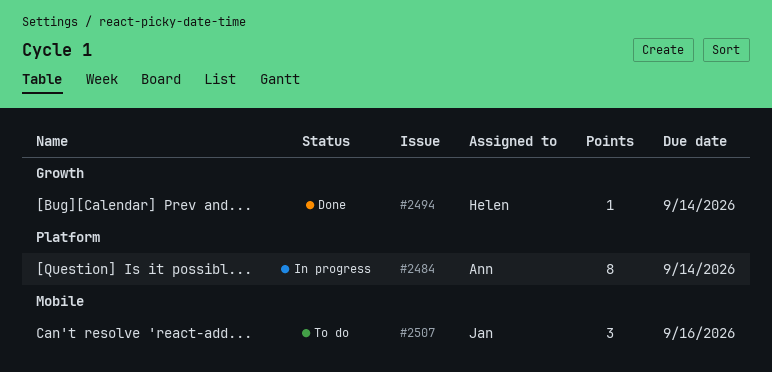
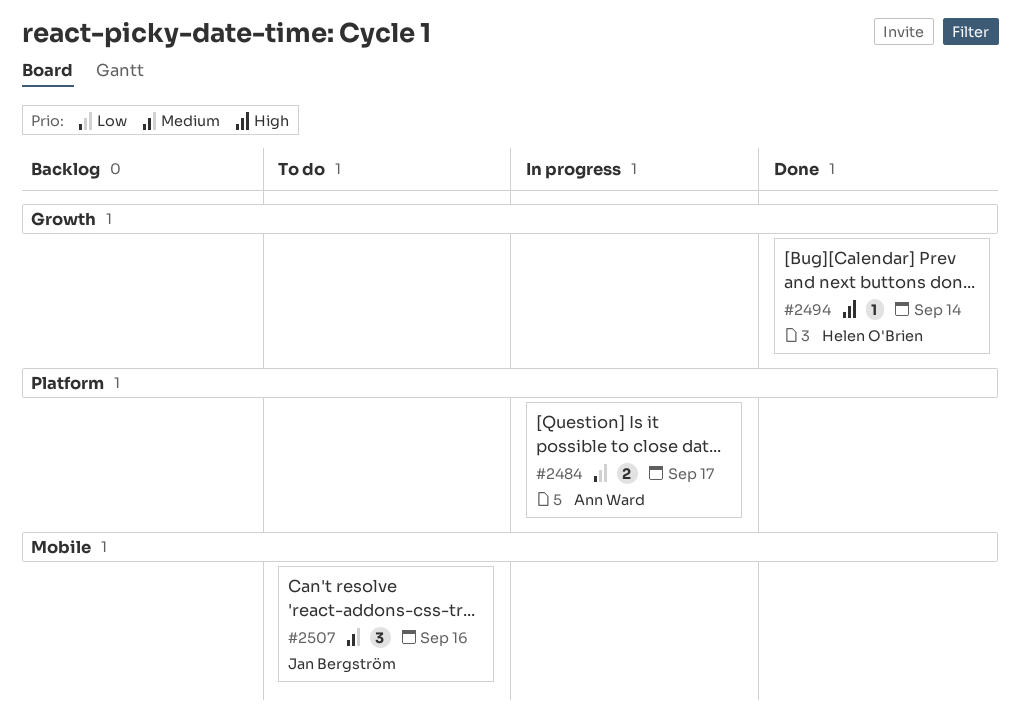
#2484, estimate: 8 -> 2
#2484, due: Sep 14 -> Sep 17

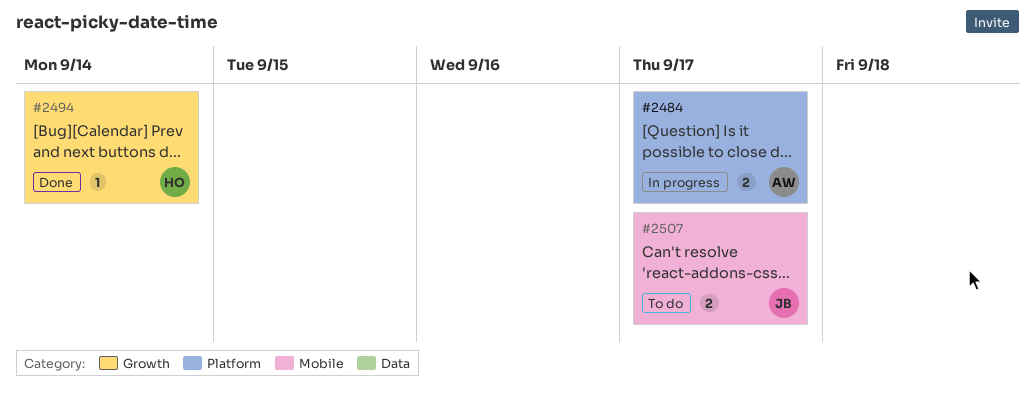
#2507, estimate: 3 -> 2
#2507, due: Sep 16 -> Sep 17

